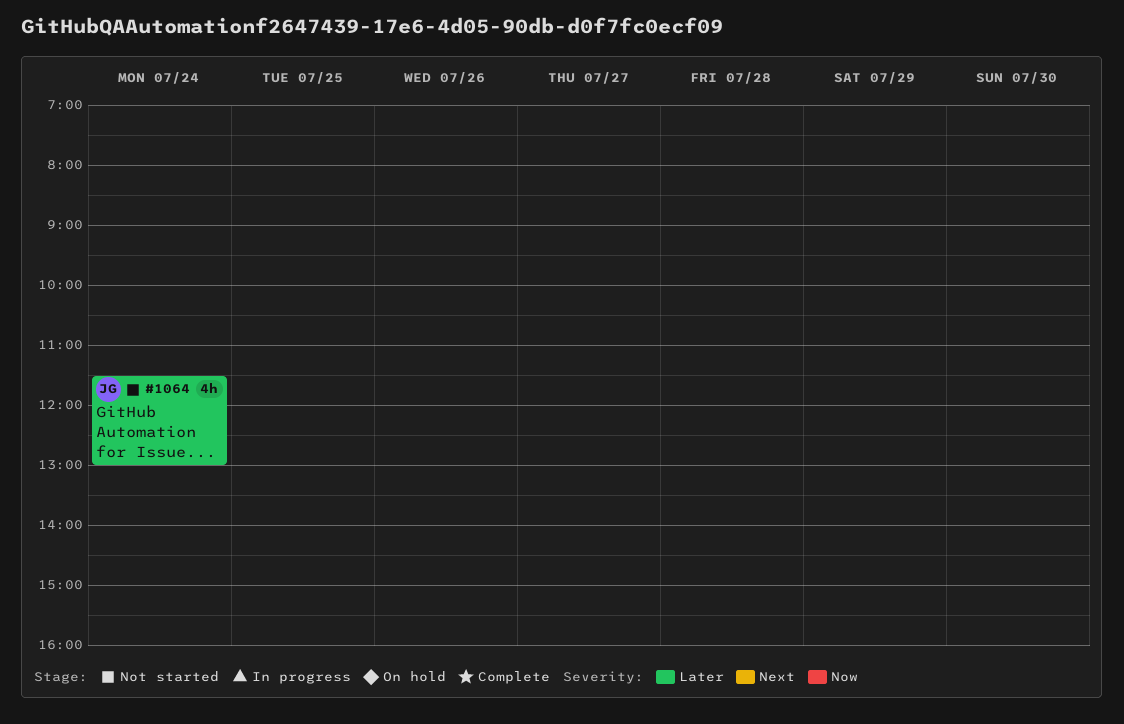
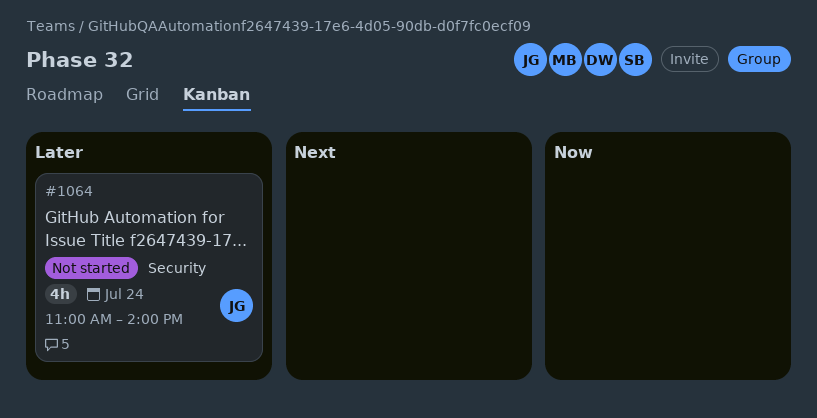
#1064, begins: 11:30 -> 11:00
#1064, ends: 13:00 -> 14:00

